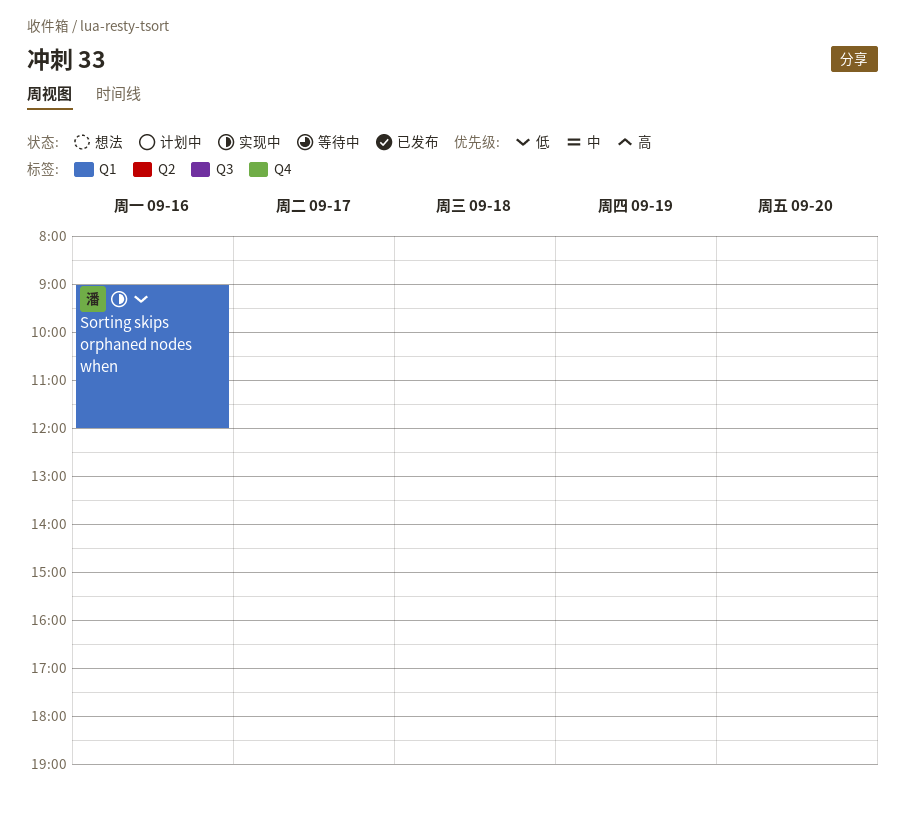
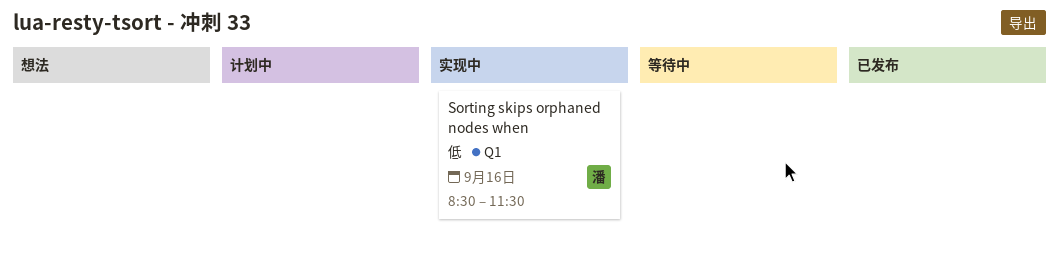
Sorting skips orphaned nodes when, begins: 09:00 -> 08:30
Sorting skips orphaned nodes when, ends: 12:00 -> 11:30

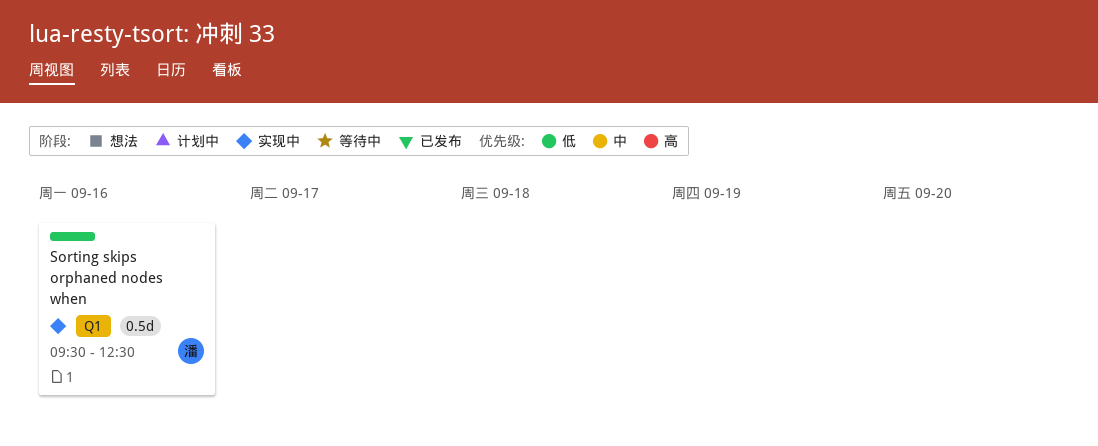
Sorting skips orphaned nodes when, begins: 08:30 -> 09:30
Sorting skips orphaned nodes when, ends: 11:30 -> 12:30

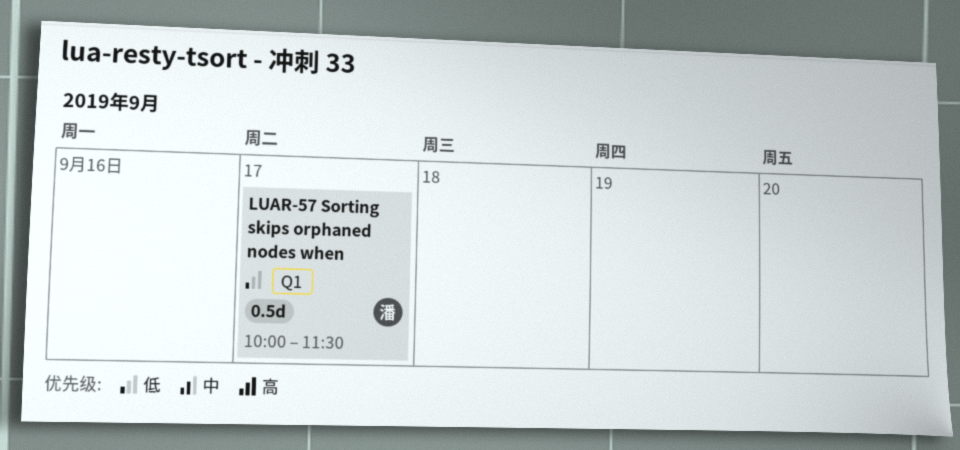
Sorting skips orphaned nodes when, day: Sep 16 -> Sep 17
Sorting skips orphaned nodes when, begins: 09:30 -> 10:00
Sorting skips orphaned nodes when, ends: 12:30 -> 11:30

